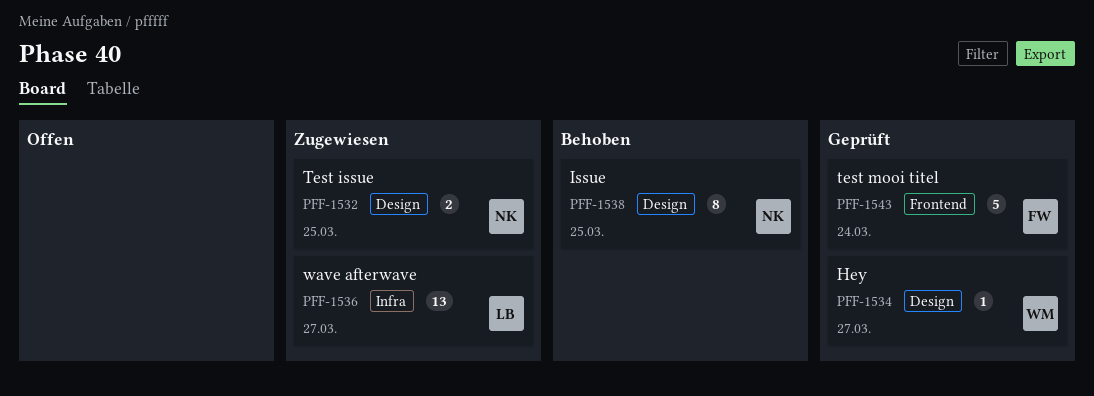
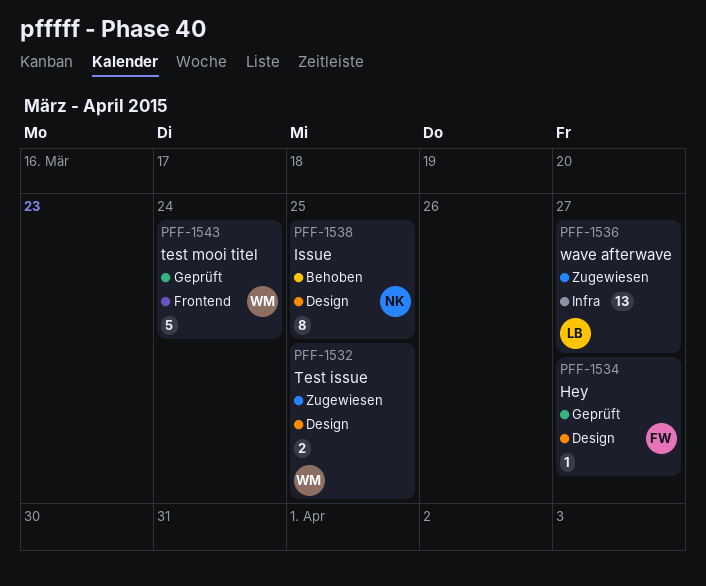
PFF-1532, owner: NK -> WM
PFF-1534, owner: WM -> FW
PFF-1543, owner: FW -> WM

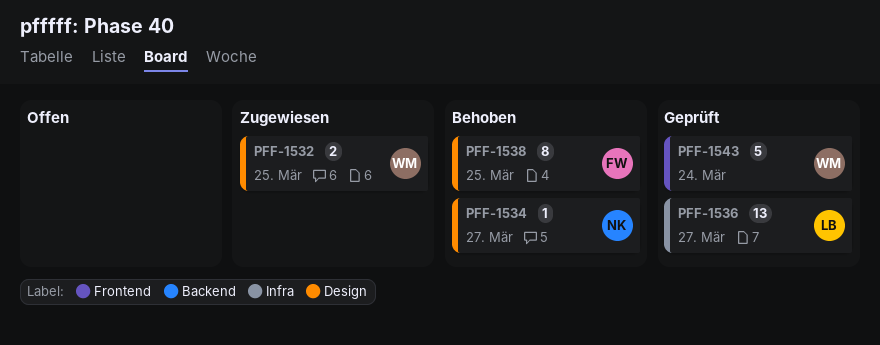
PFF-1534, status: Geprüft -> Behoben
PFF-1534, owner: FW -> NK
PFF-1536, status: Zugewiesen -> Geprüft
PFF-1538, owner: NK -> FW

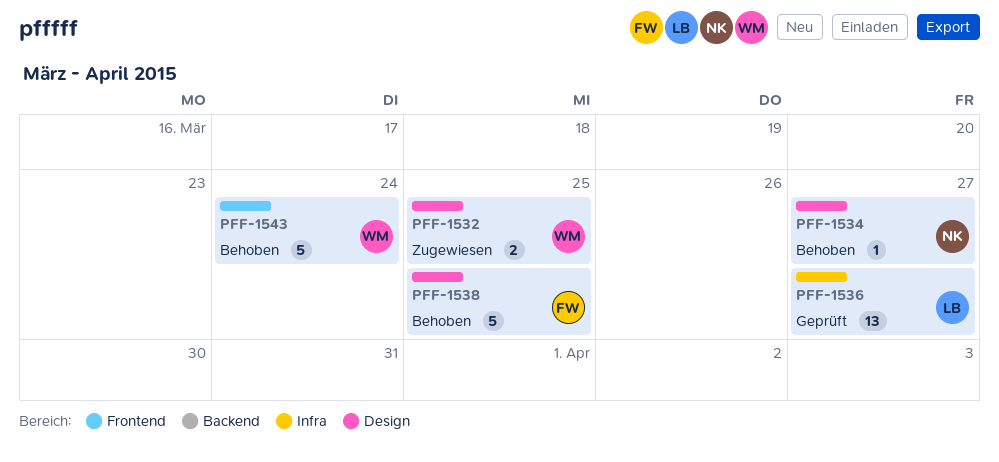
PFF-1538, estimate: 8 -> 5
PFF-1543, status: Geprüft -> Behoben

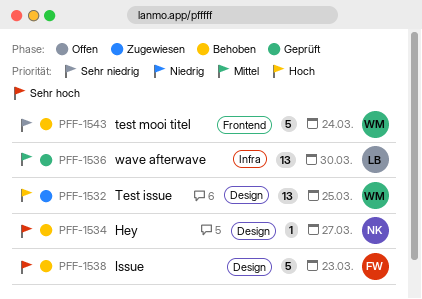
PFF-1532, estimate: 2 -> 13
PFF-1536, due: Mar 27 -> Mar 30
PFF-1538, due: Mar 25 -> Mar 23

